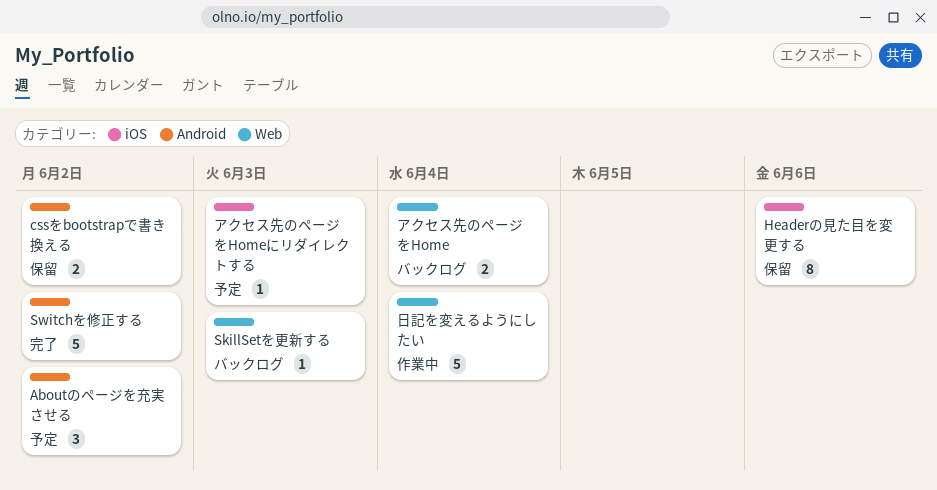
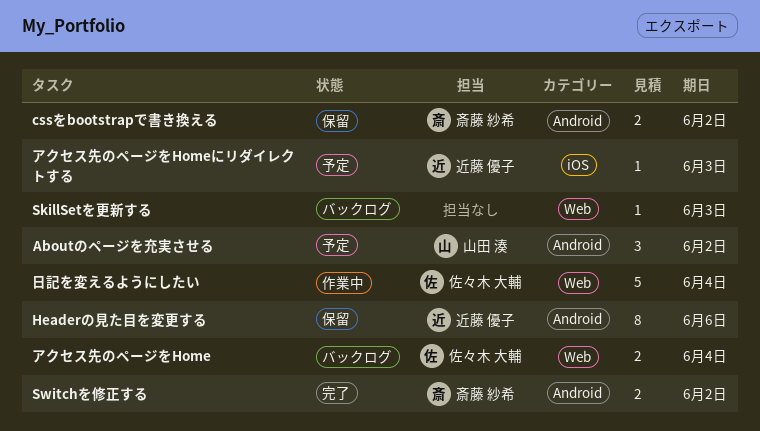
Headerの見た目を変更する, label: iOS -> Android
Switchを修正する, estimate: 5 -> 2

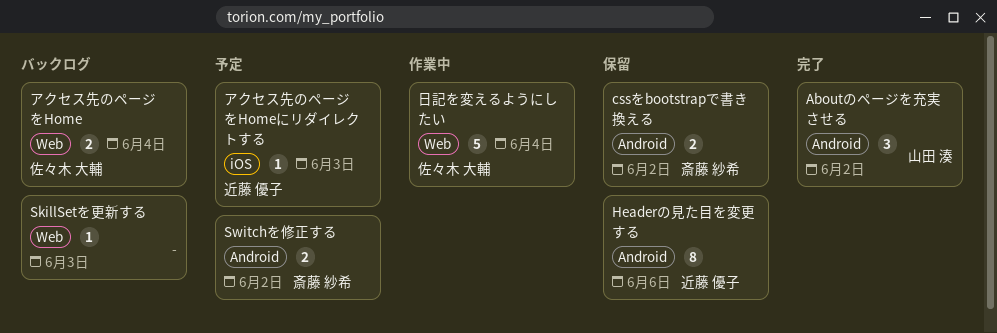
Aboutのページを充実させる, status: 予定 -> 完了
Switchを修正する, status: 完了 -> 予定

